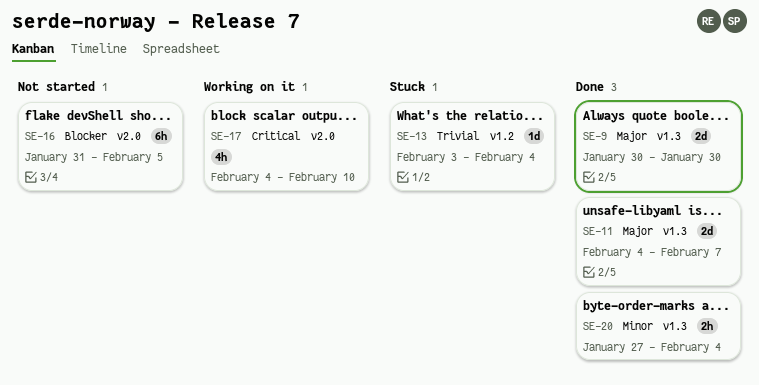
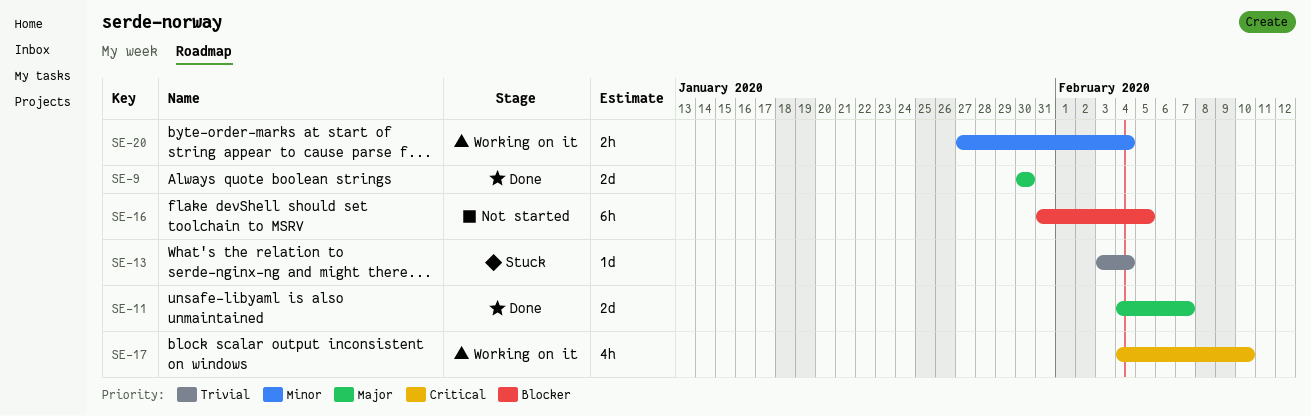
SE-20, status: Done -> Working on it

